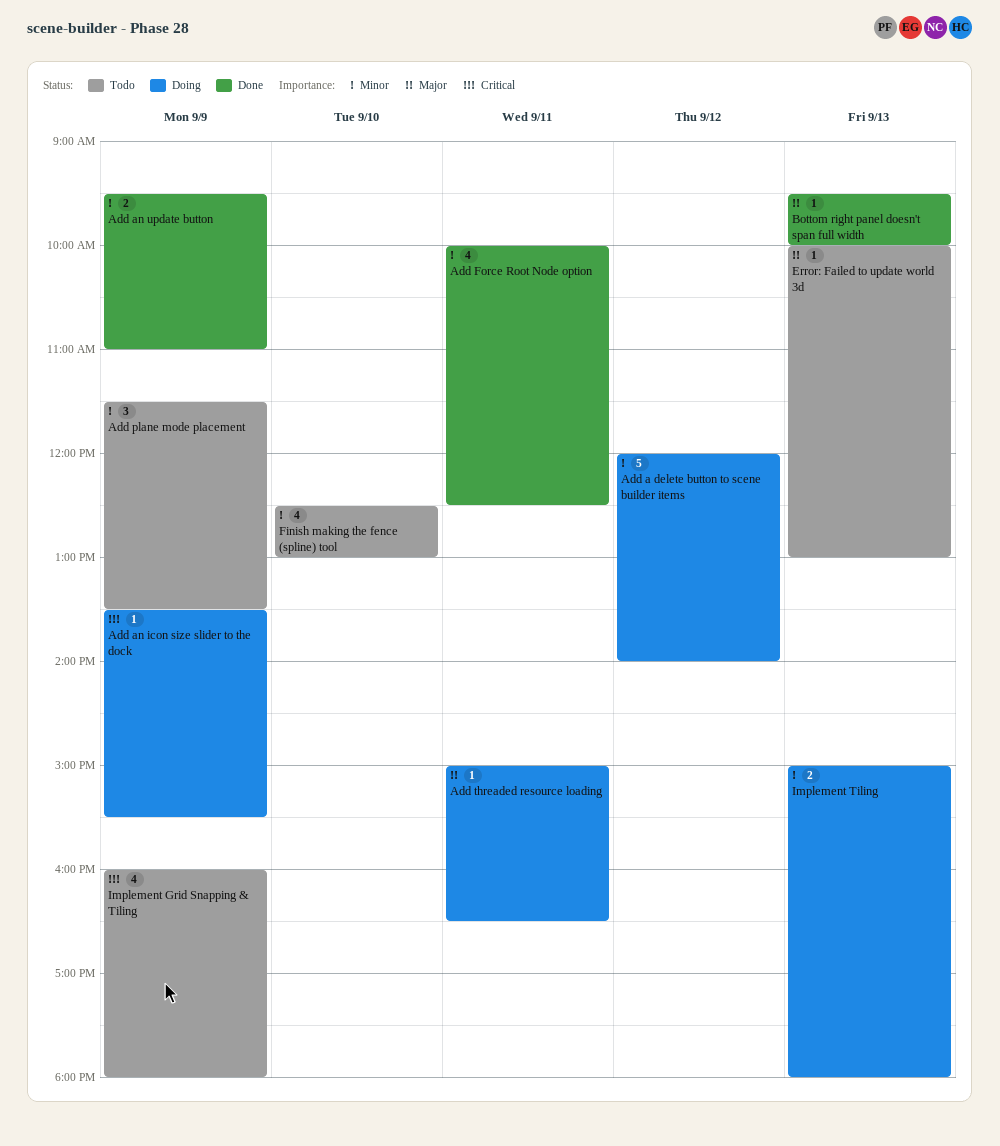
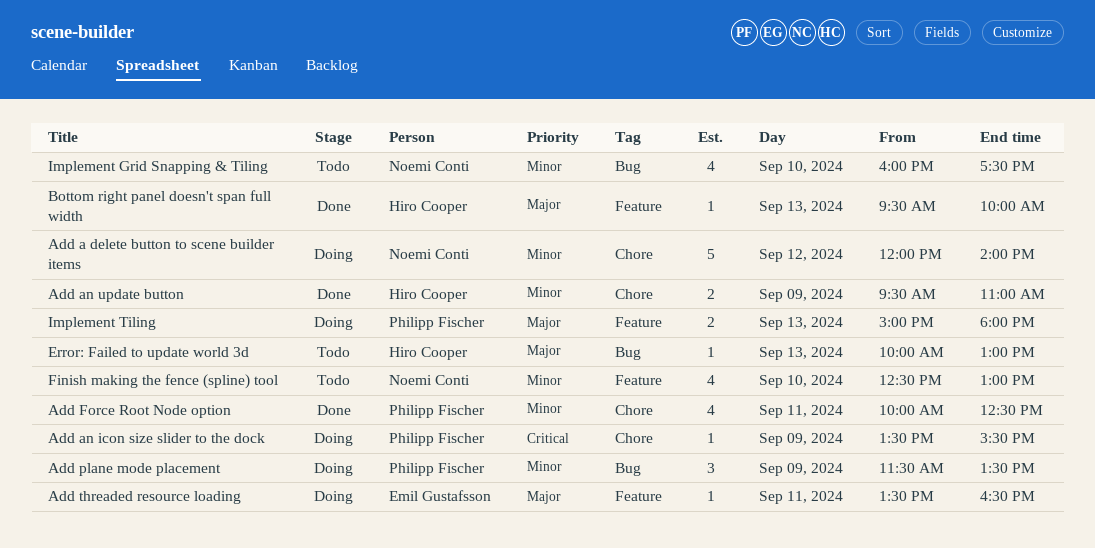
Add plane mode placement, status: Todo -> Doing
Add threaded resource loading, begins: 15:00 -> 13:30
Implement Grid Snapping & Tiling, priority: Critical -> Minor
Implement Grid Snapping & Tiling, day: Sep 9 -> Sep 10
Implement Grid Snapping & Tiling, ends: 18:00 -> 17:30
Implement Tiling, priority: Minor -> Major

